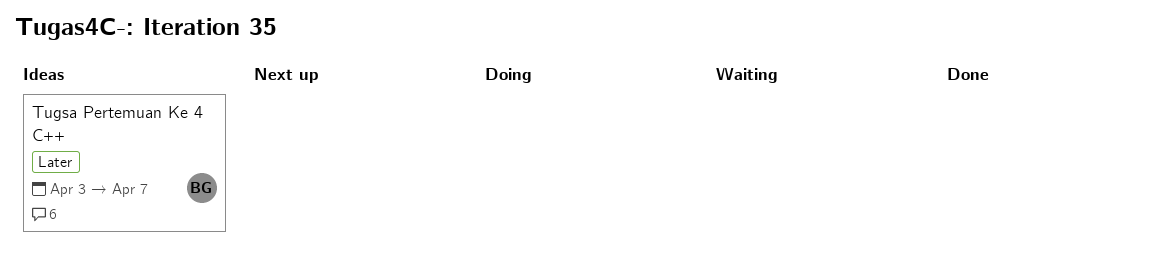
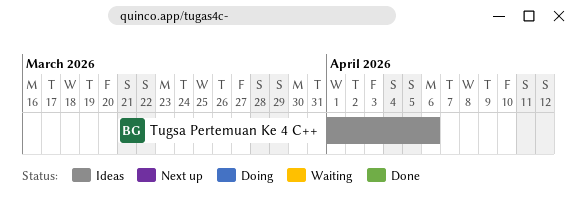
Tugsa Pertemuan Ke 4 C++, start: Apr 3 -> Apr 1
Tugsa Pertemuan Ke 4 C++, due: Apr 7 -> Apr 6

